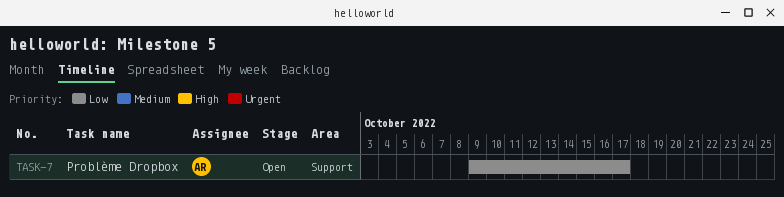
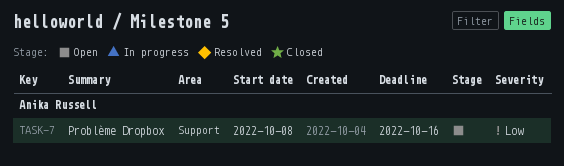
TASK-7, start: Oct 9 -> Oct 8
TASK-7, due: Oct 17 -> Oct 16

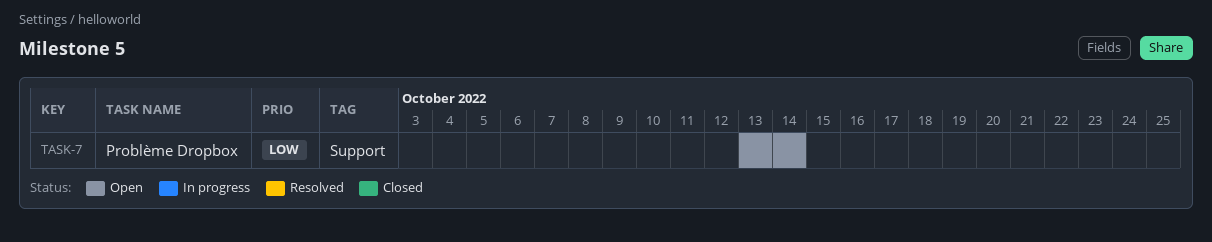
TASK-7, start: Oct 8 -> Oct 13
TASK-7, due: Oct 16 -> Oct 14

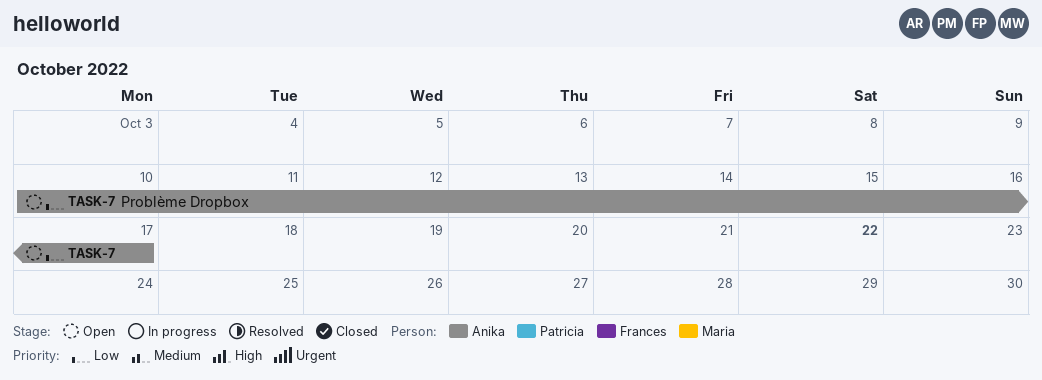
TASK-7, start: Oct 13 -> Oct 10
TASK-7, due: Oct 14 -> Oct 17

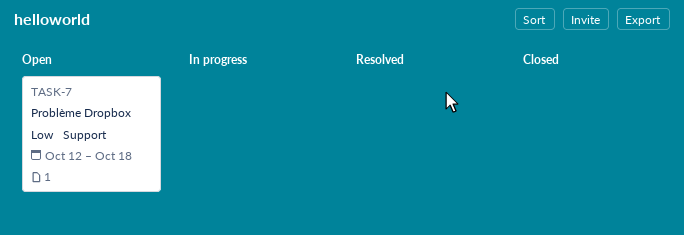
TASK-7, start: Oct 10 -> Oct 12
TASK-7, due: Oct 17 -> Oct 18

